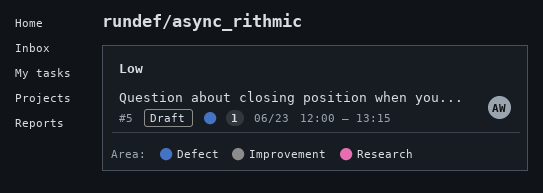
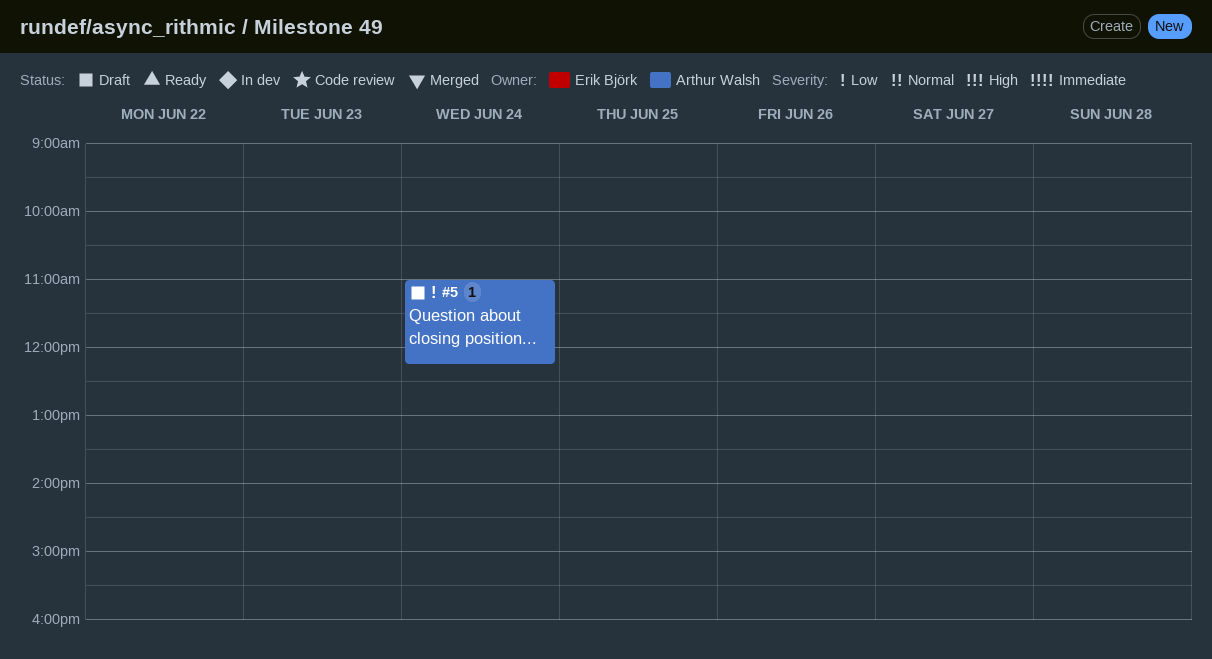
#5, day: Jun 23 -> Jun 24
#5, begins: 12:00 -> 11:00
#5, ends: 13:15 -> 12:15

